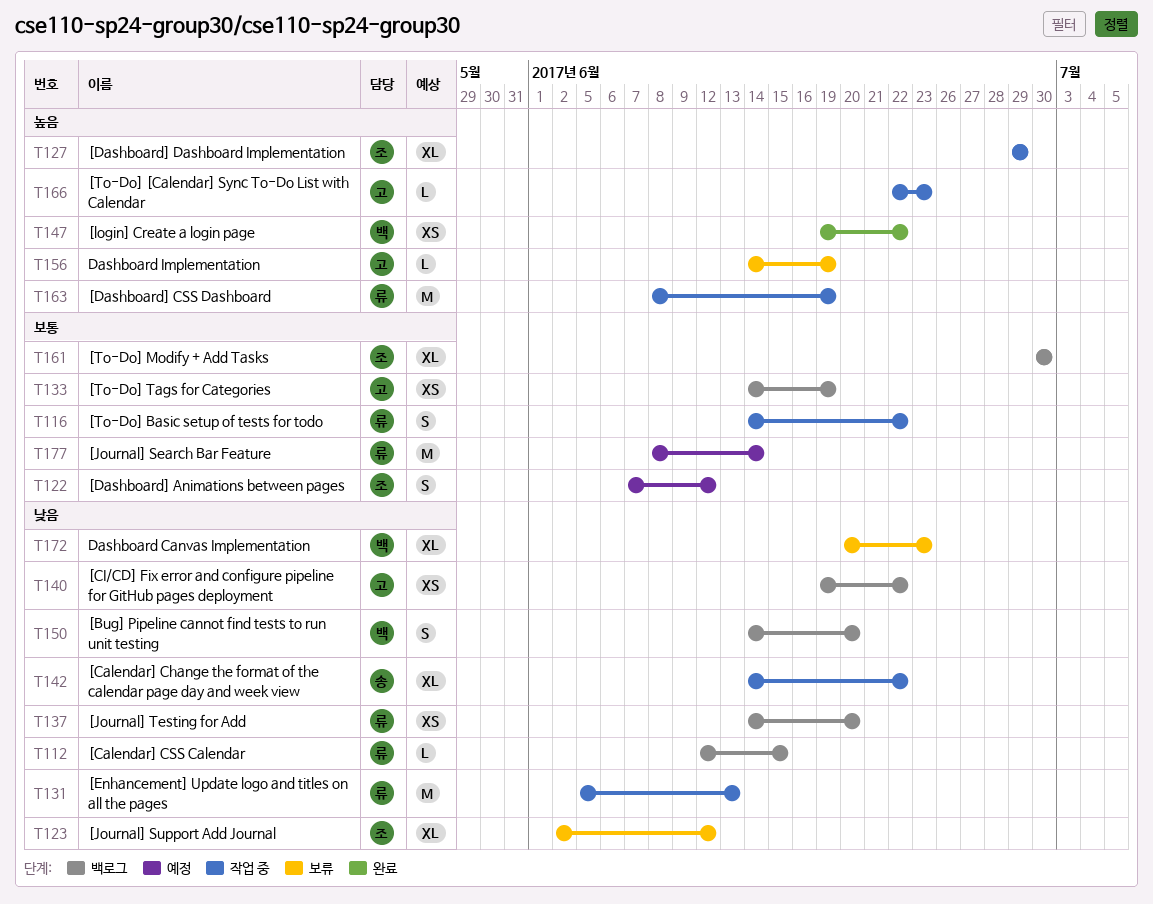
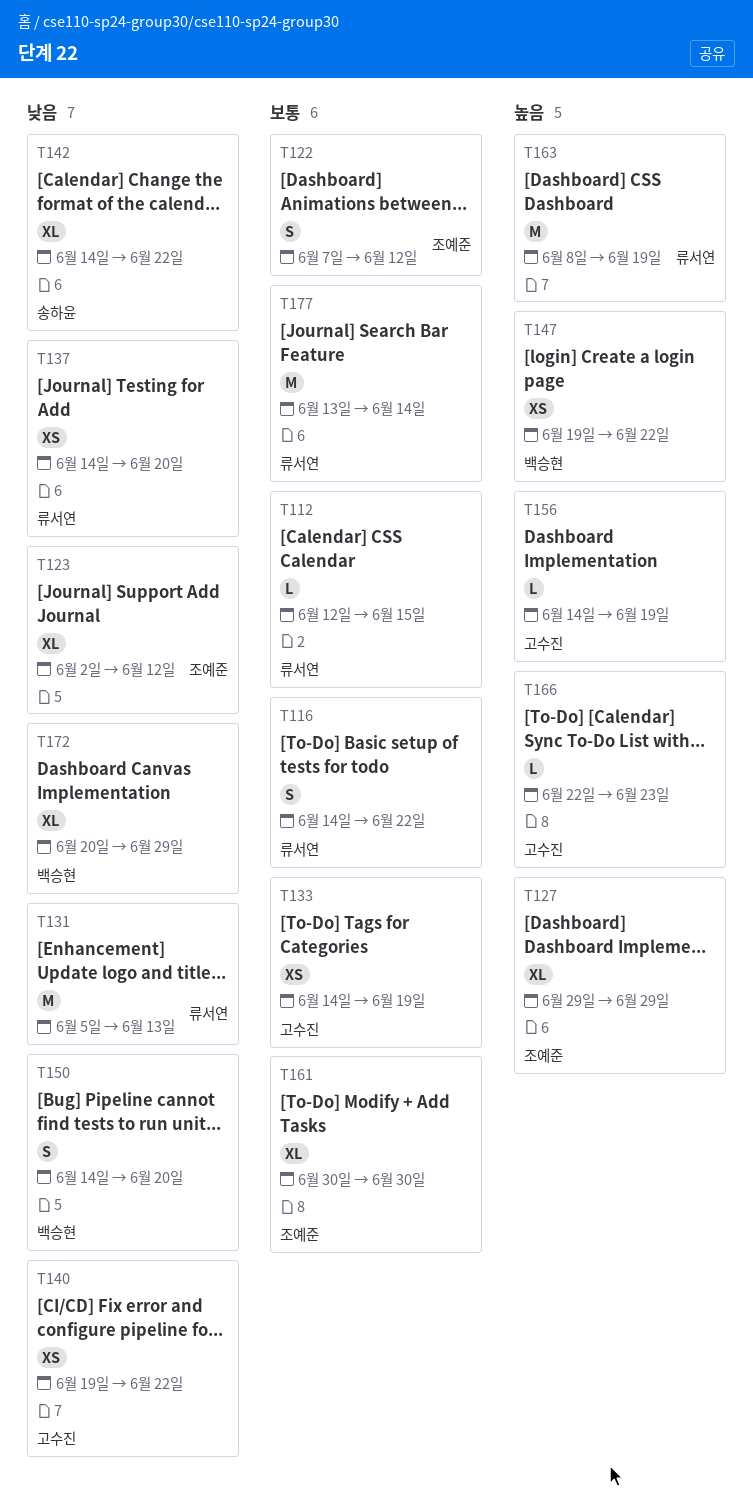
T112, priority: 낮음 -> 보통
T172, due: Jun 23 -> Jun 29
T177, start: Jun 8 -> Jun 13

